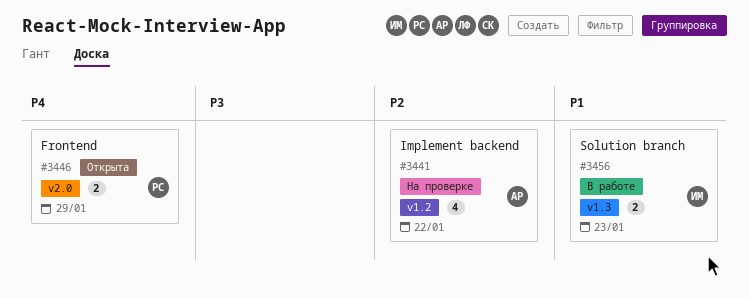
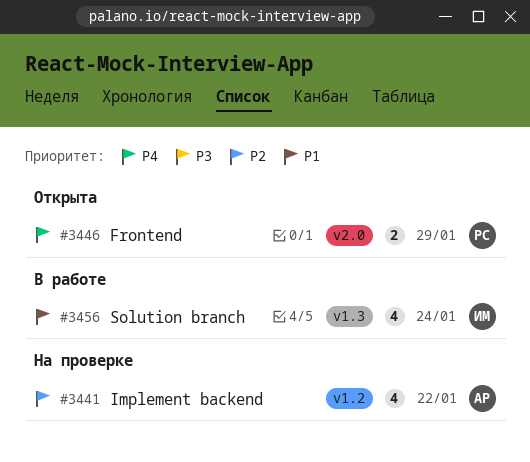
#3456, estimate: 2 -> 4
#3456, due: Jan 23 -> Jan 24

